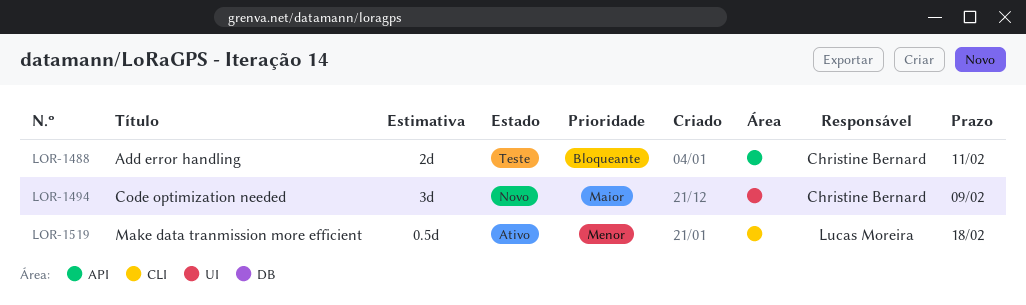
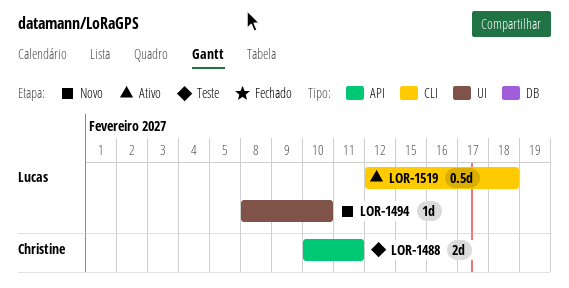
LOR-1494, owner: Christine Bernard -> Lucas Moreira
LOR-1494, estimate: 3d -> 1d
LOR-1494, due: Feb 9 -> Feb 10

